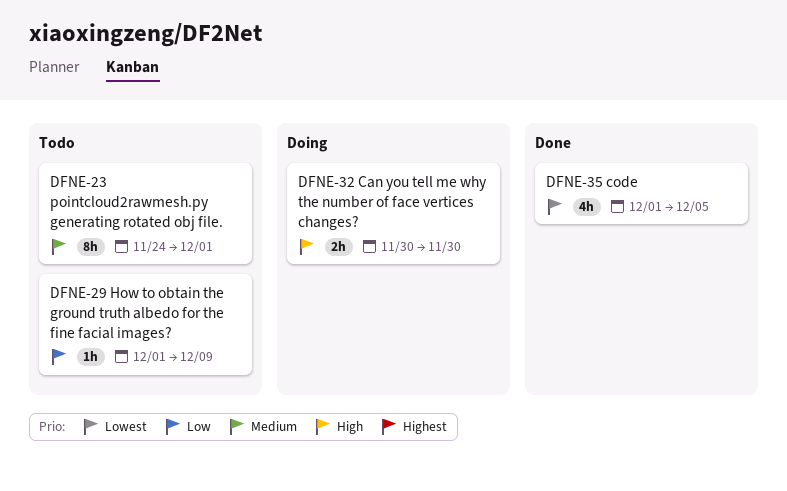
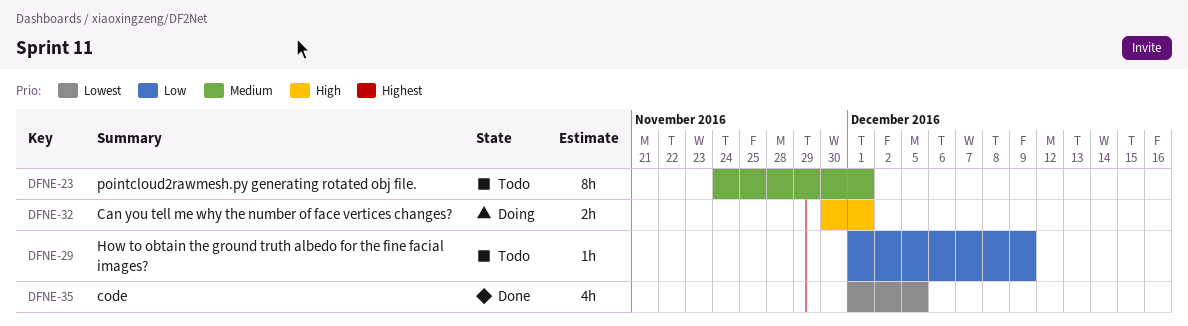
DFNE-32, due: Nov 30 -> Dec 1

